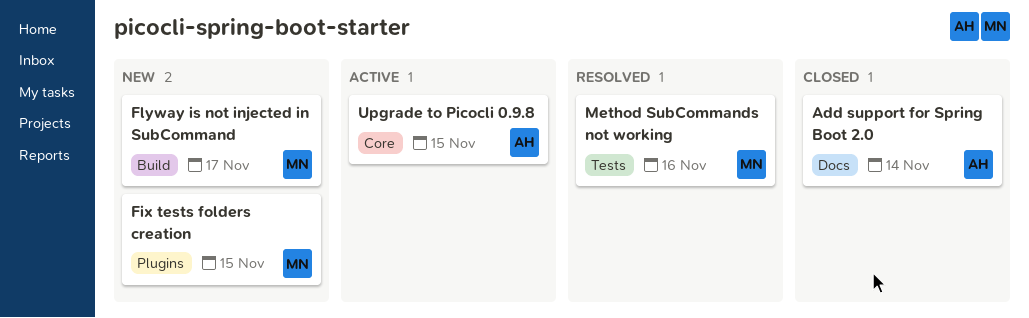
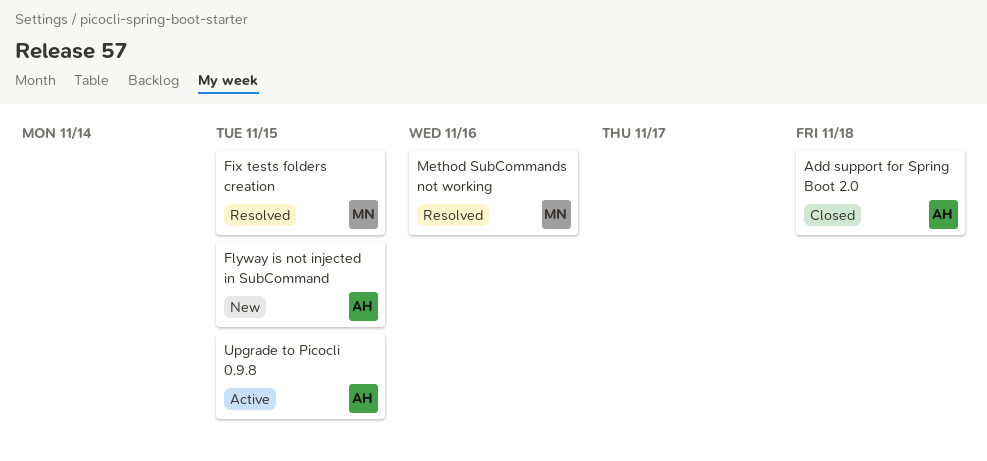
Add support for Spring Boot 2.0, due: Nov 14 -> Nov 18
Fix tests folders creation, status: New -> Resolved
Flyway is not injected in SubCommand, owner: MN -> AH
Flyway is not injected in SubCommand, due: Nov 17 -> Nov 15

